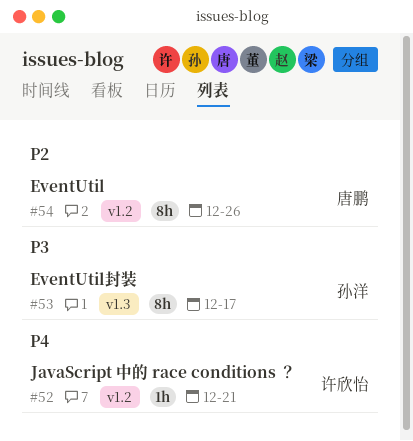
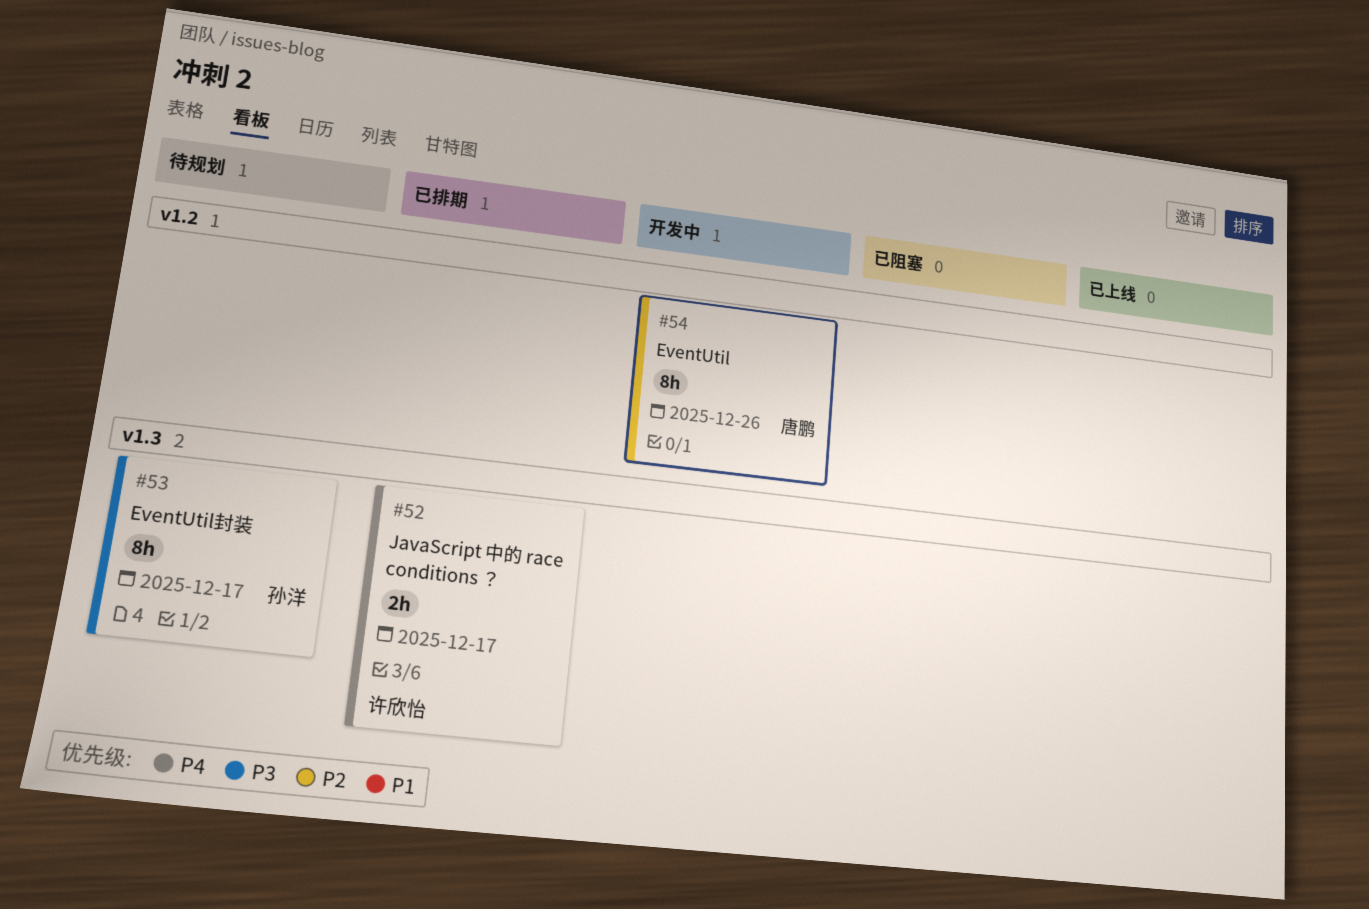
#52, label: v1.2 -> v1.3
#52, estimate: 1h -> 2h
#52, due: Dec 21 -> Dec 17

